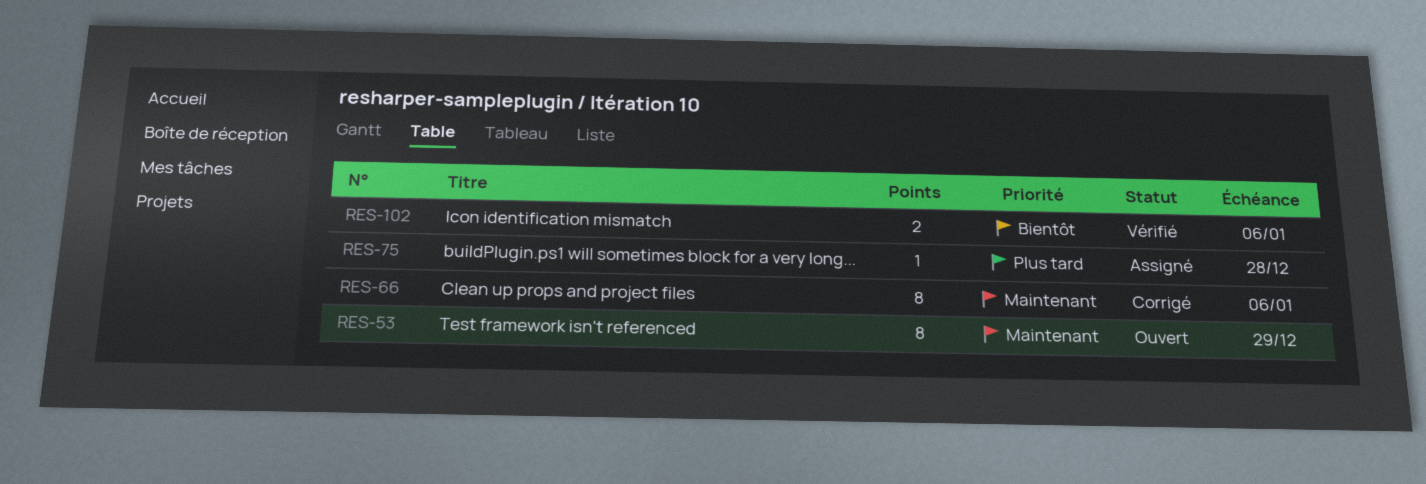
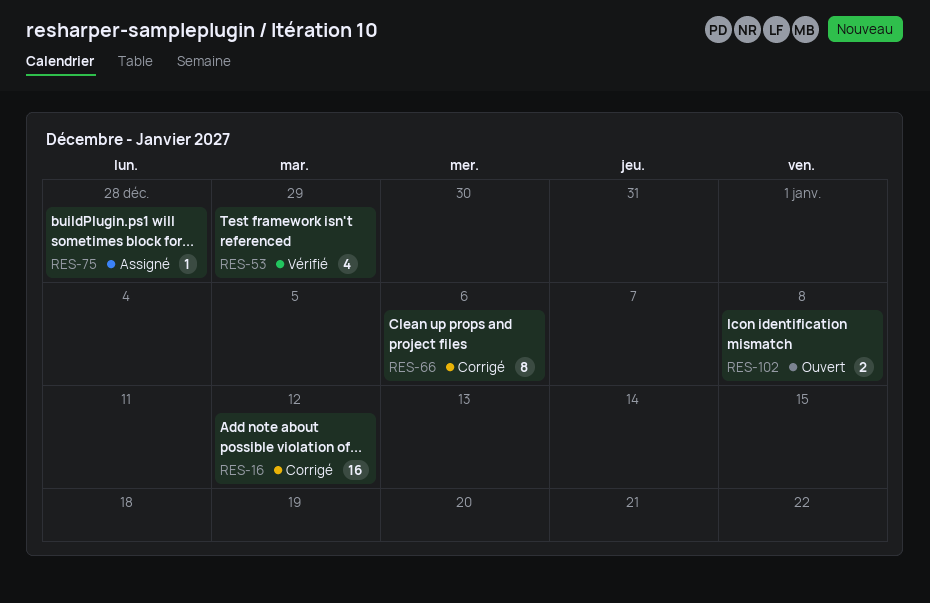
RES-16: none -> present
RES-53, status: Ouvert -> Vérifié
RES-53, estimate: 8 -> 4
RES-102, status: Vérifié -> Ouvert
RES-102, due: Jan 6 -> Jan 8

